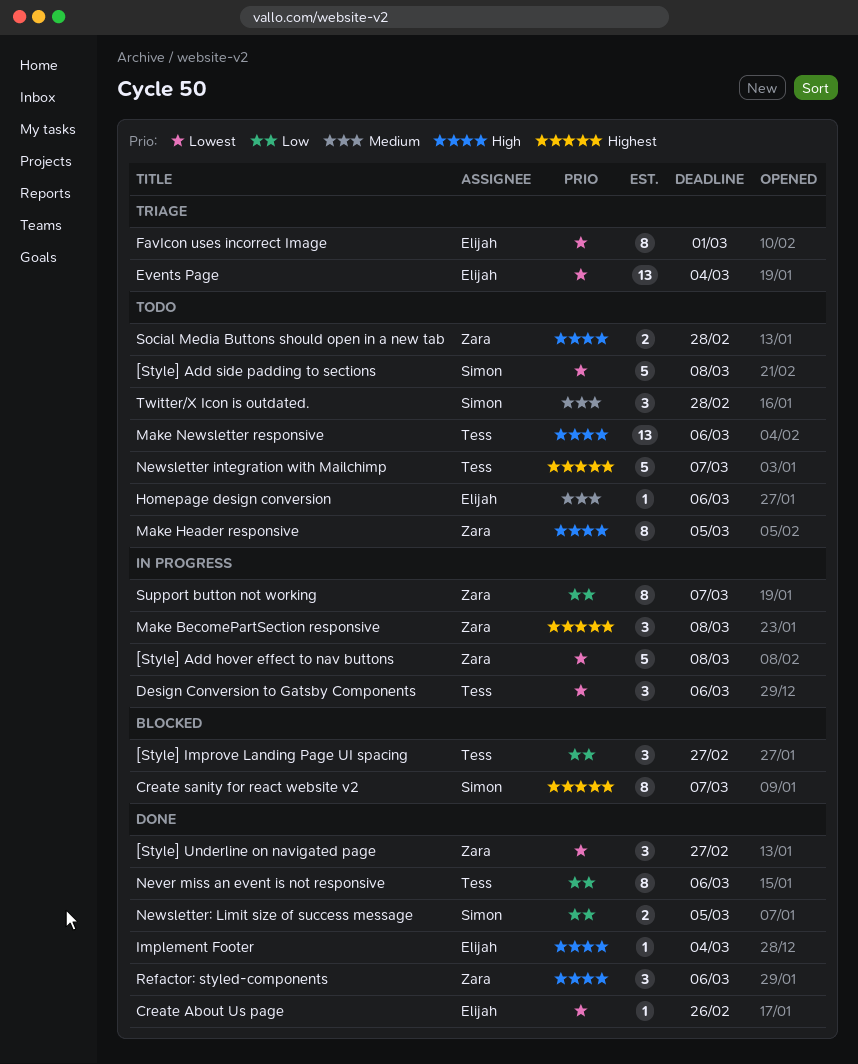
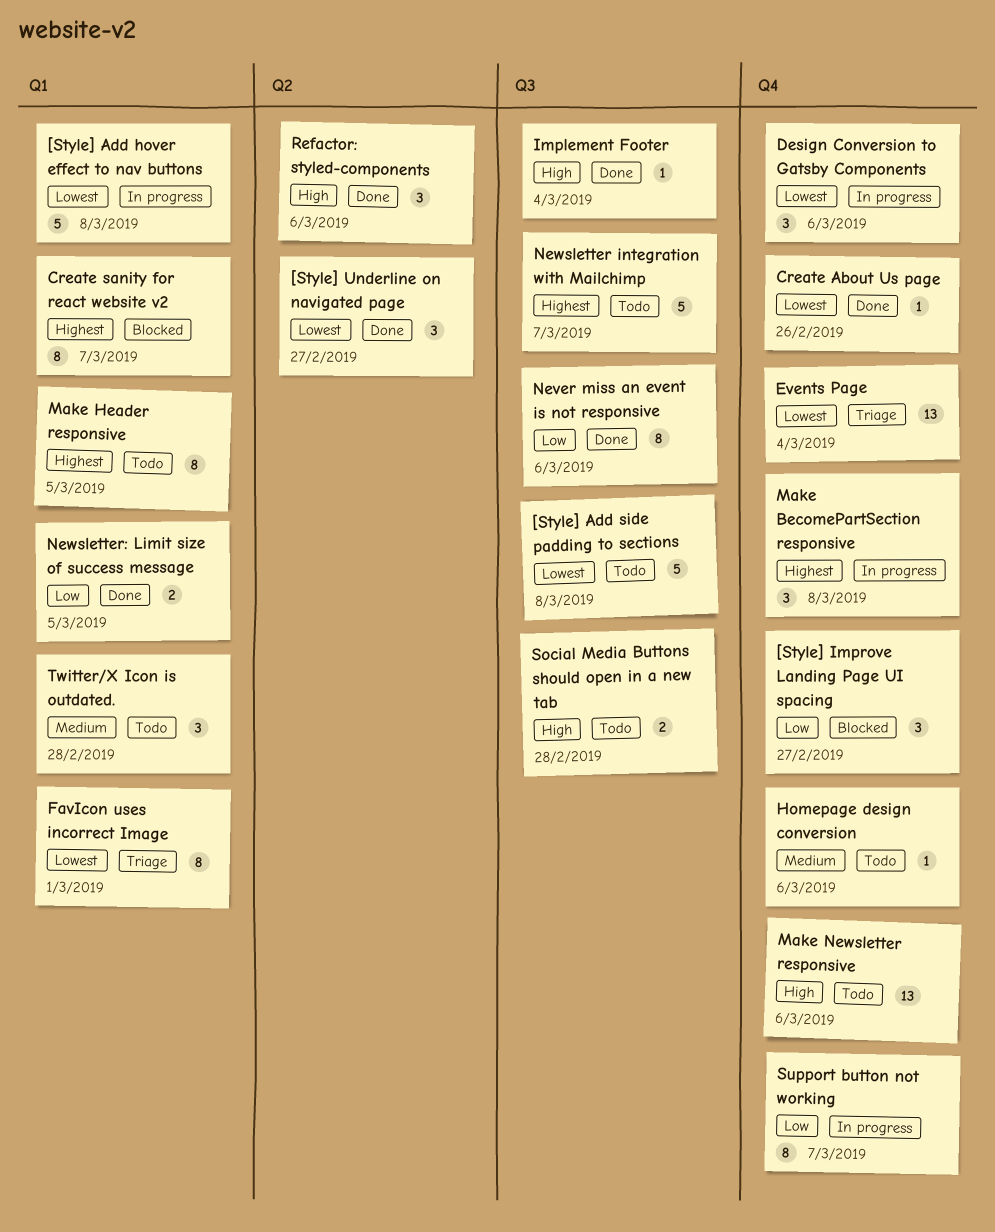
Make Header responsive, priority: High -> Highest

